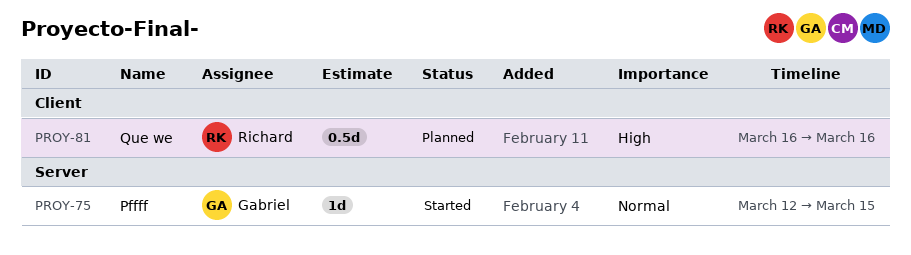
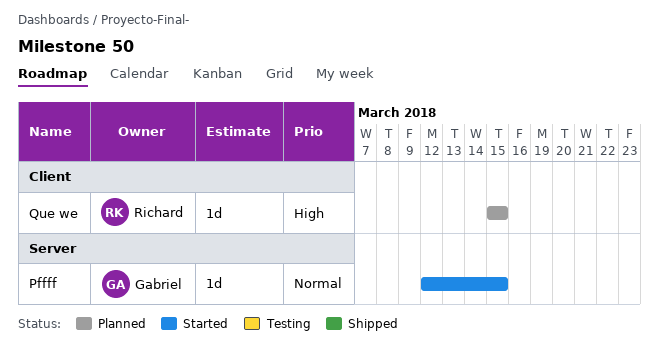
Que we, estimate: 0.5d -> 1d
Que we, start: Mar 16 -> Mar 15
Que we, due: Mar 16 -> Mar 15

